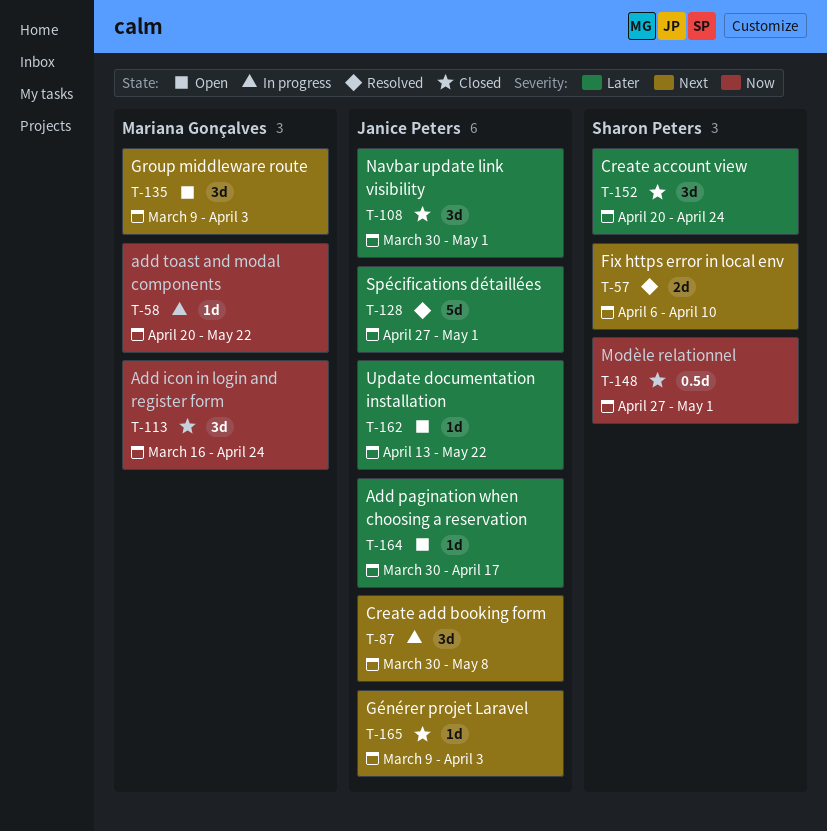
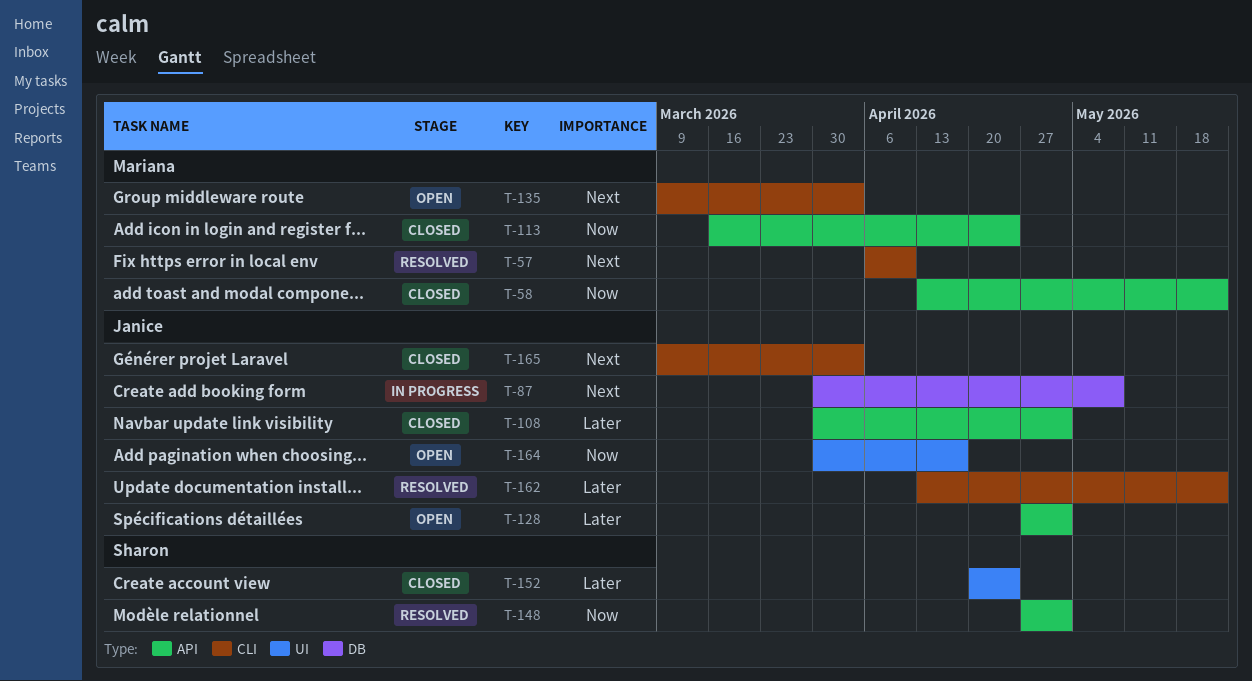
T-57, owner: Sharon Peters -> Mariana Gonçalves
T-58, status: In progress -> Closed
T-58, start: Apr 20 -> Apr 13
T-128, status: Resolved -> Open
T-148, status: Closed -> Resolved
T-162, status: Open -> Resolved
T-164, priority: Later -> Now

